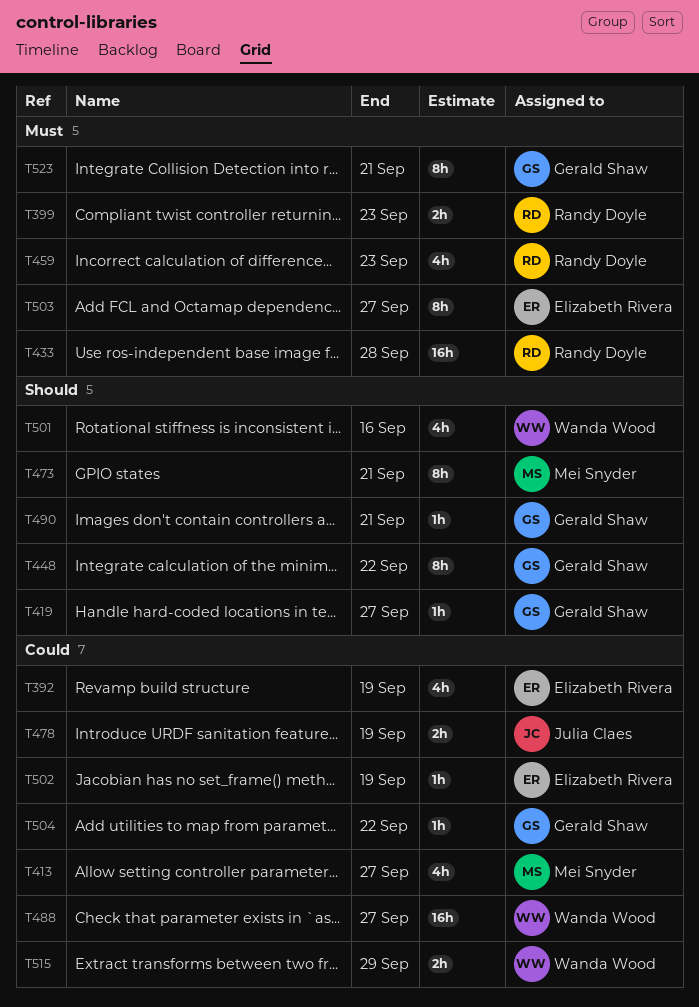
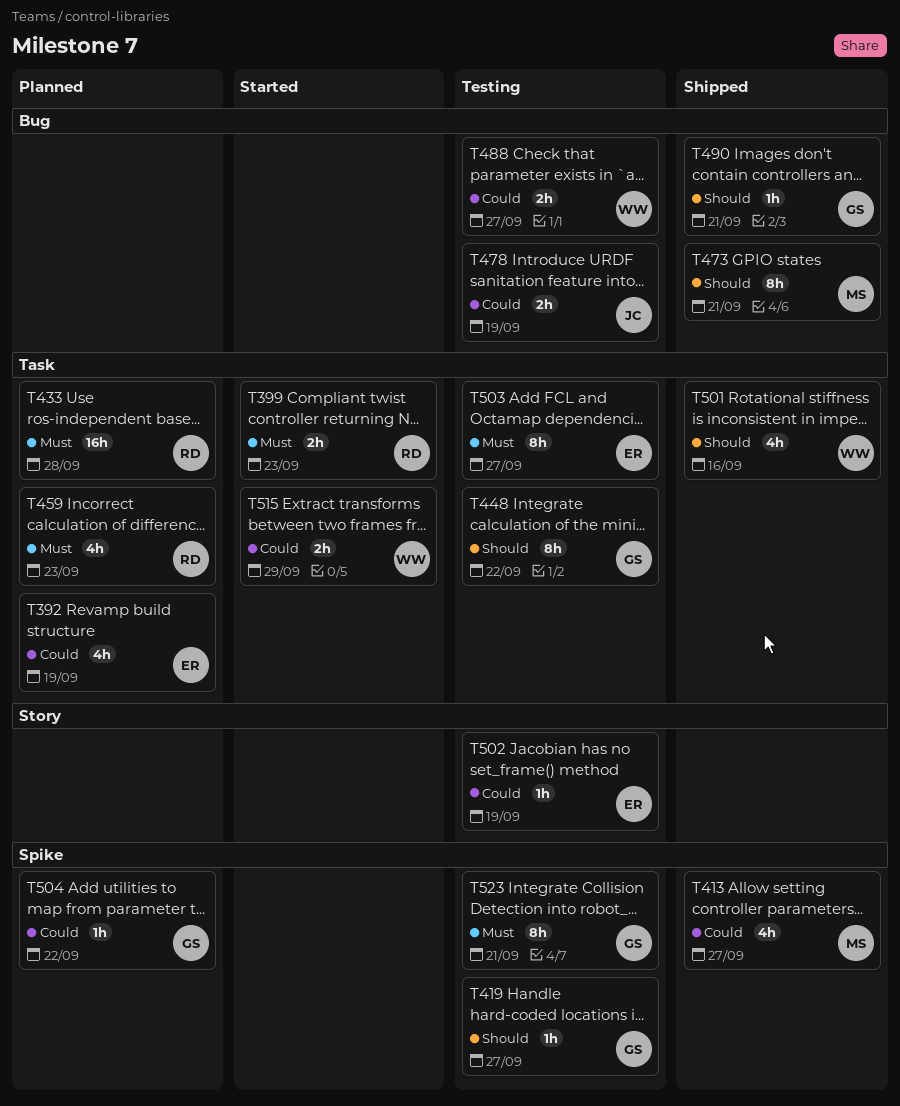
T488, estimate: 16h -> 2h

